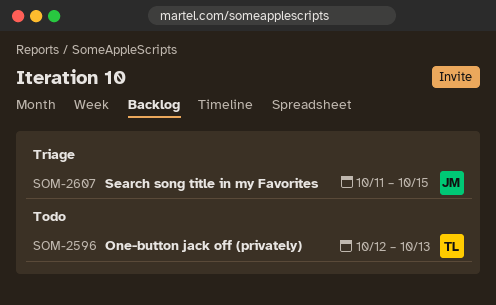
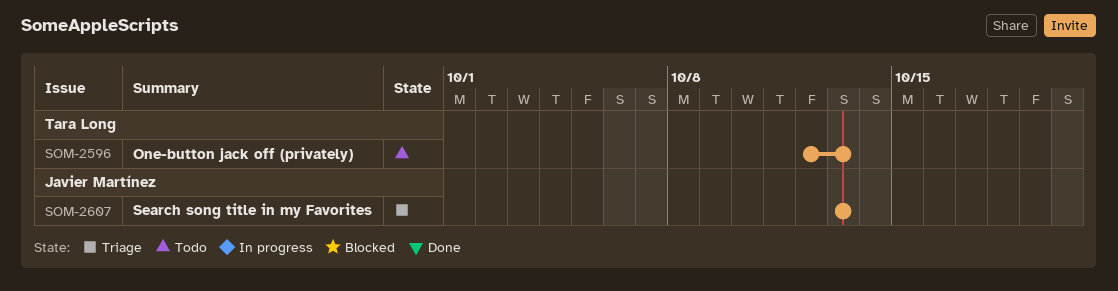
SOM-2607, start: Oct 11 -> Oct 13
SOM-2607, due: Oct 15 -> Oct 13

